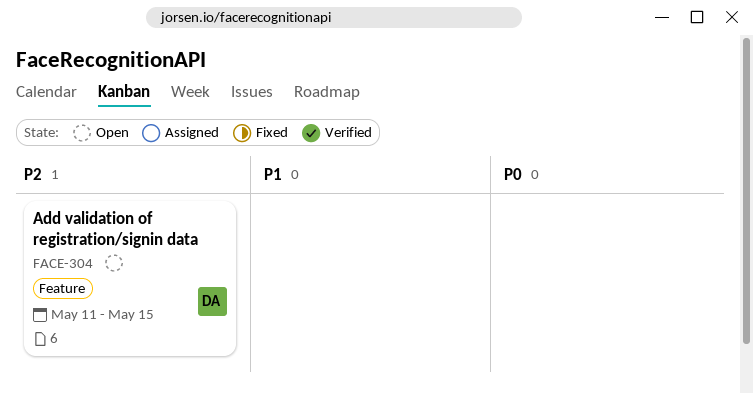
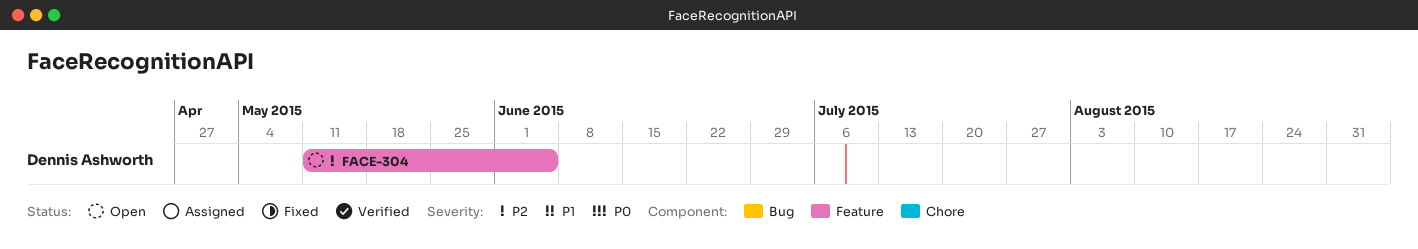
FACE-304, due: May 15 -> Jun 5

